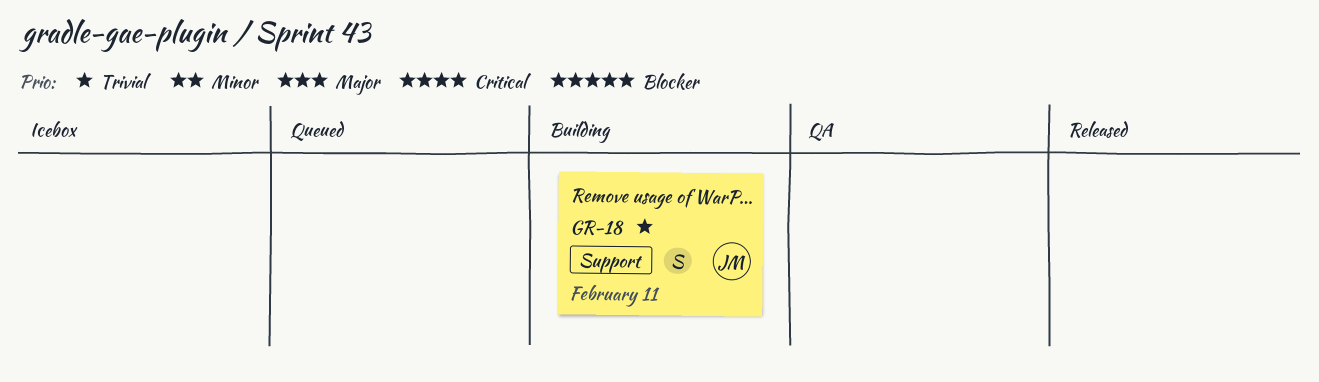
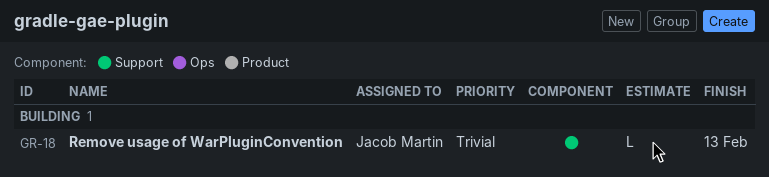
GR-18, estimate: S -> L
GR-18, due: Feb 11 -> Feb 13

